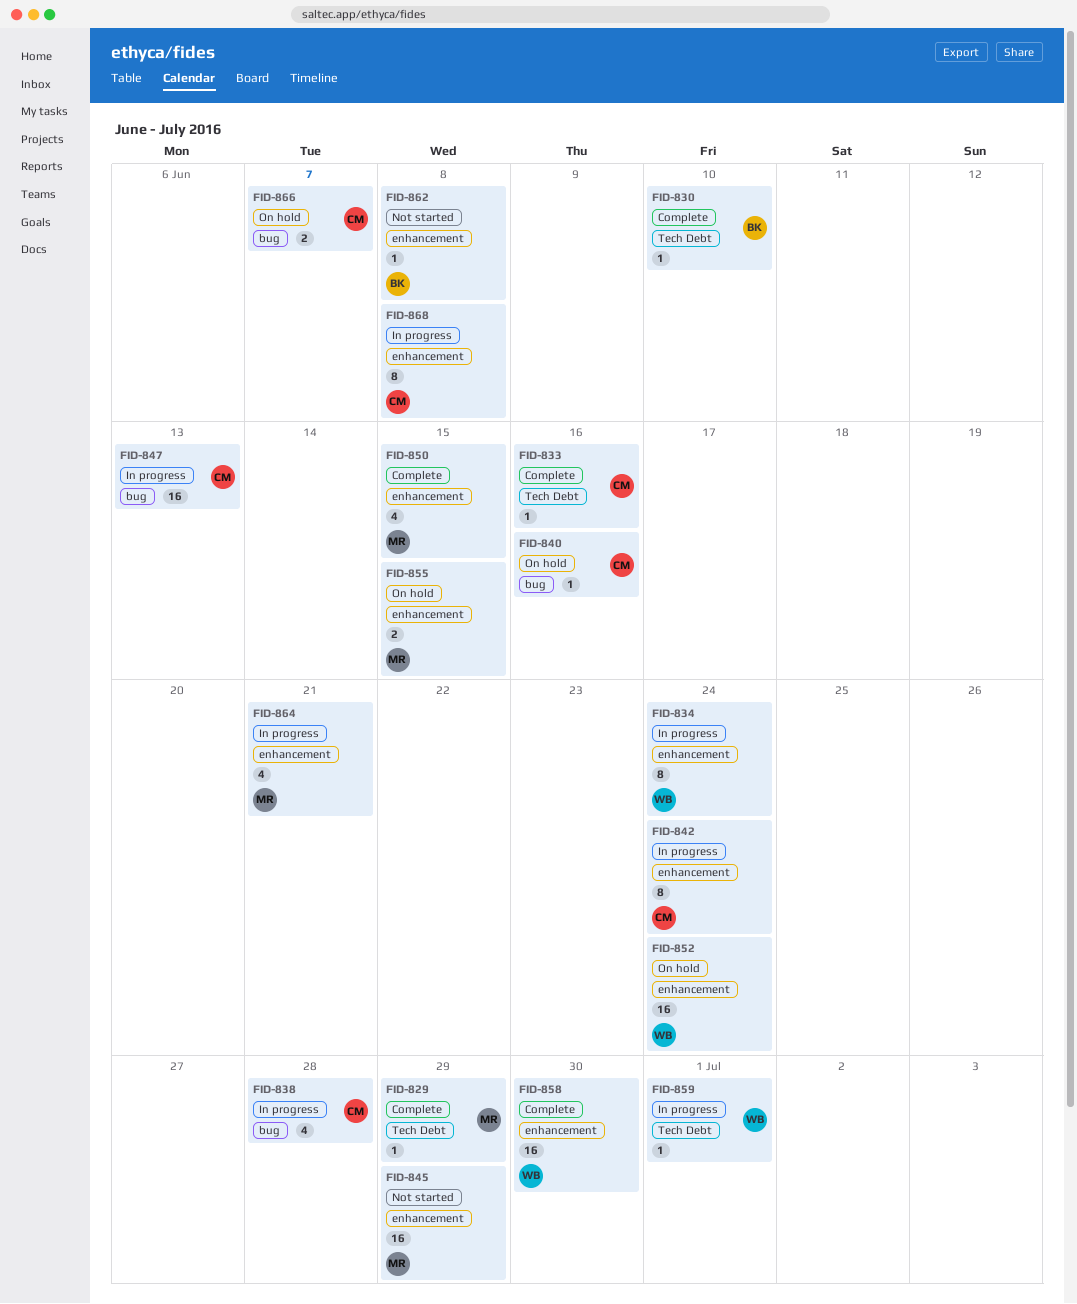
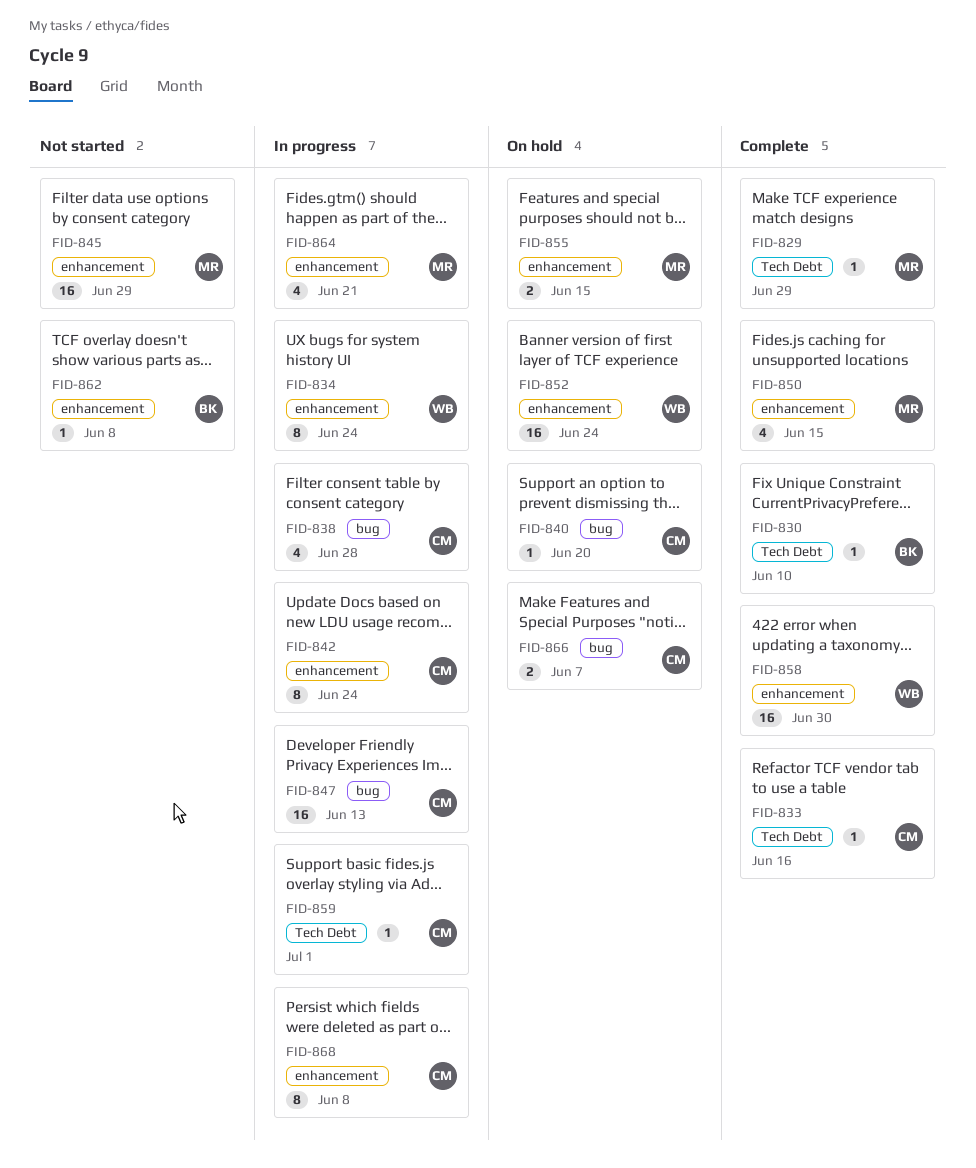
FID-840, due: Jun 16 -> Jun 20
FID-859, owner: WB -> CM

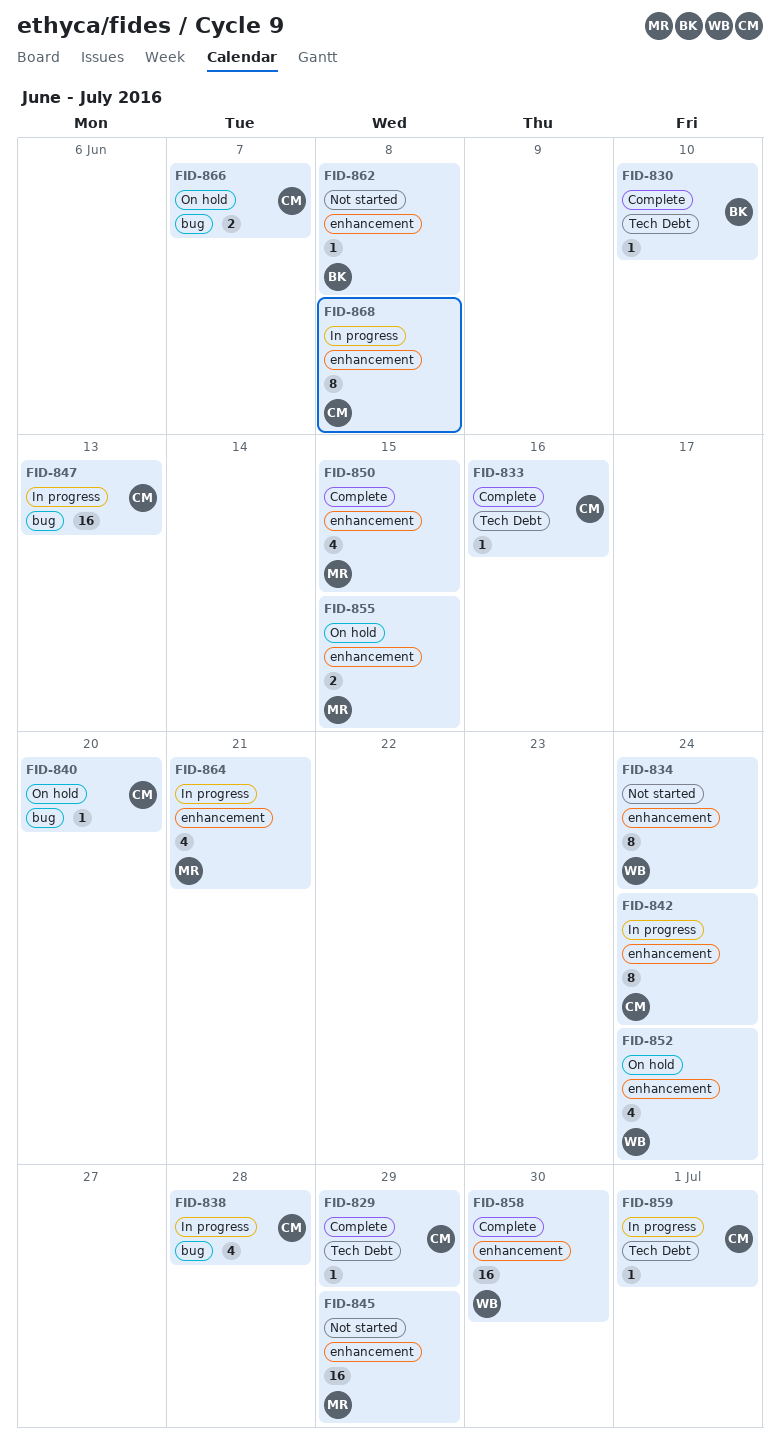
FID-829, owner: MR -> CM
FID-834, status: In progress -> Not started
FID-852, estimate: 16 -> 4

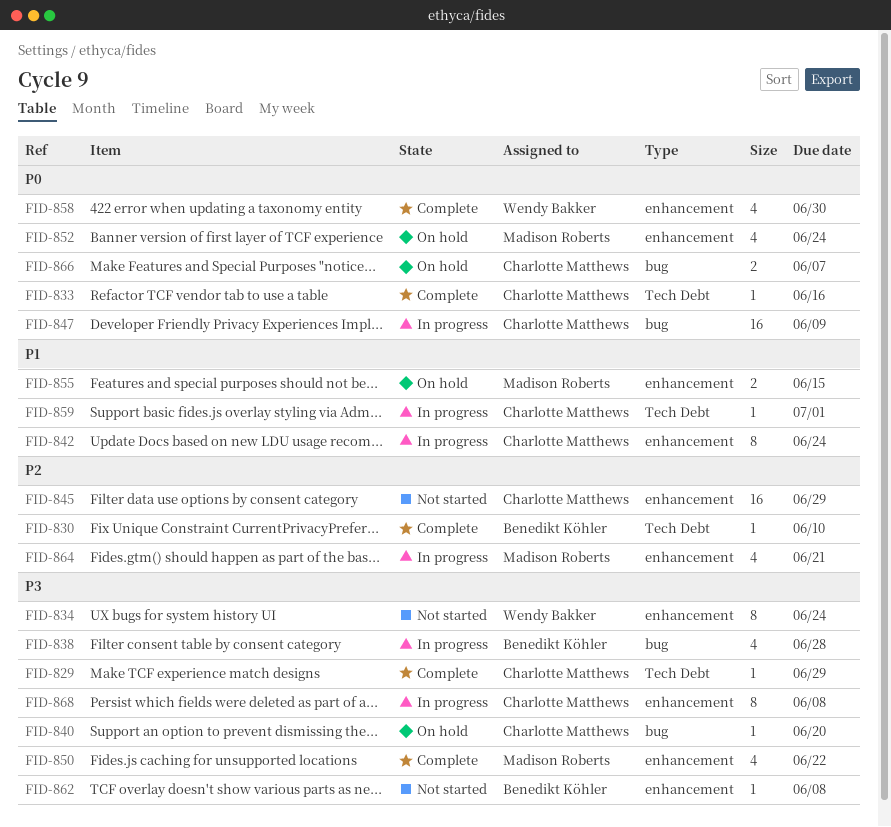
FID-838, owner: Charlotte Matthews -> Benedikt Köhler
FID-845, owner: Madison Roberts -> Charlotte Matthews
FID-847, due: Jun 13 -> Jun 9
FID-850, due: Jun 15 -> Jun 22
FID-852, owner: Wendy Bakker -> Madison Roberts
FID-858, estimate: 16 -> 4

